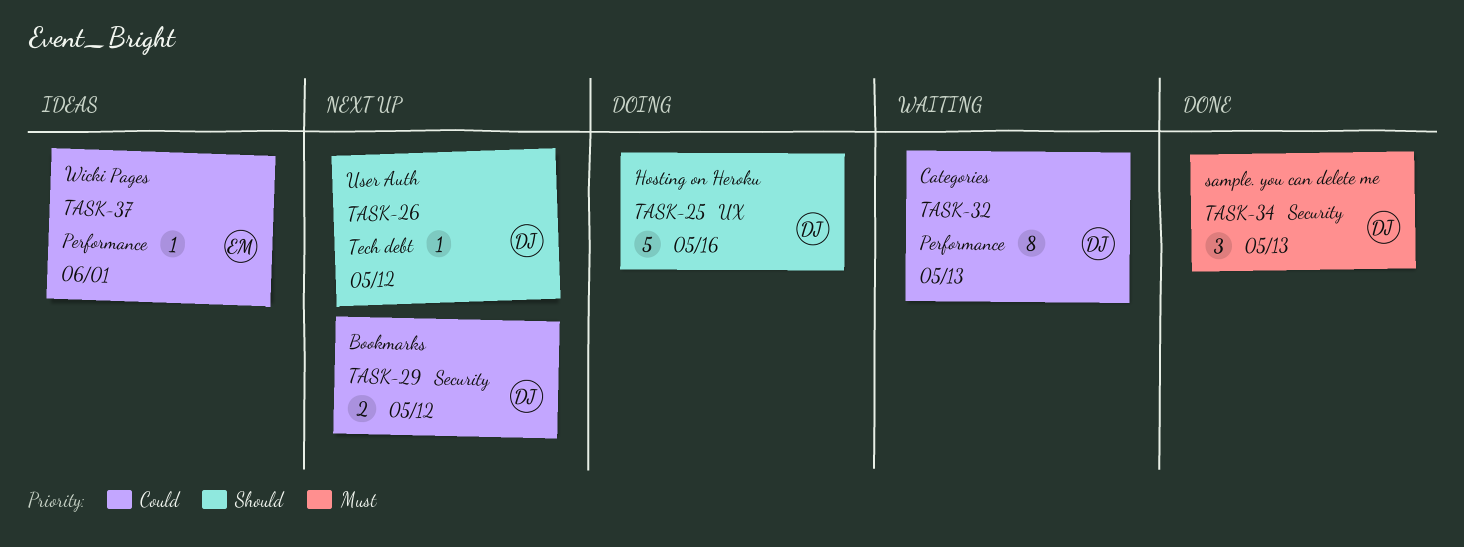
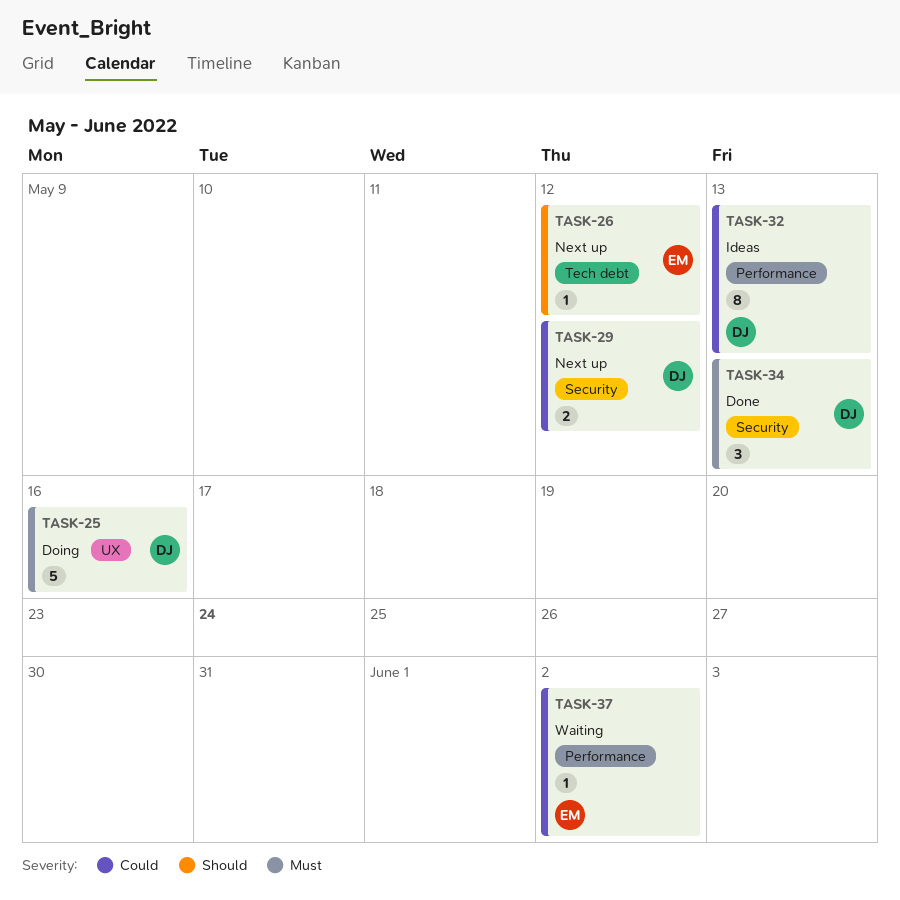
TASK-25, priority: Should -> Must
TASK-26, owner: DJ -> EM
TASK-32, status: Waiting -> Ideas
TASK-37, status: Ideas -> Waiting
TASK-37, due: Jun 1 -> Jun 2

